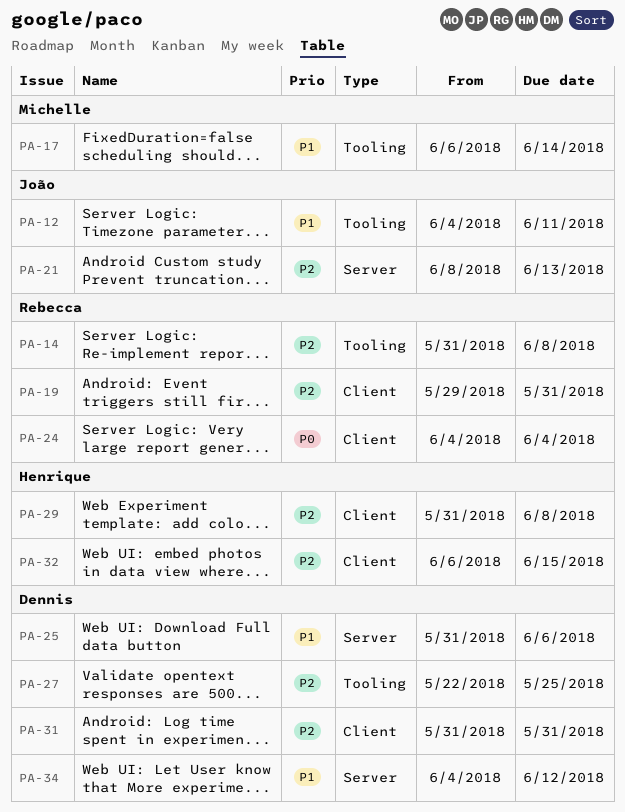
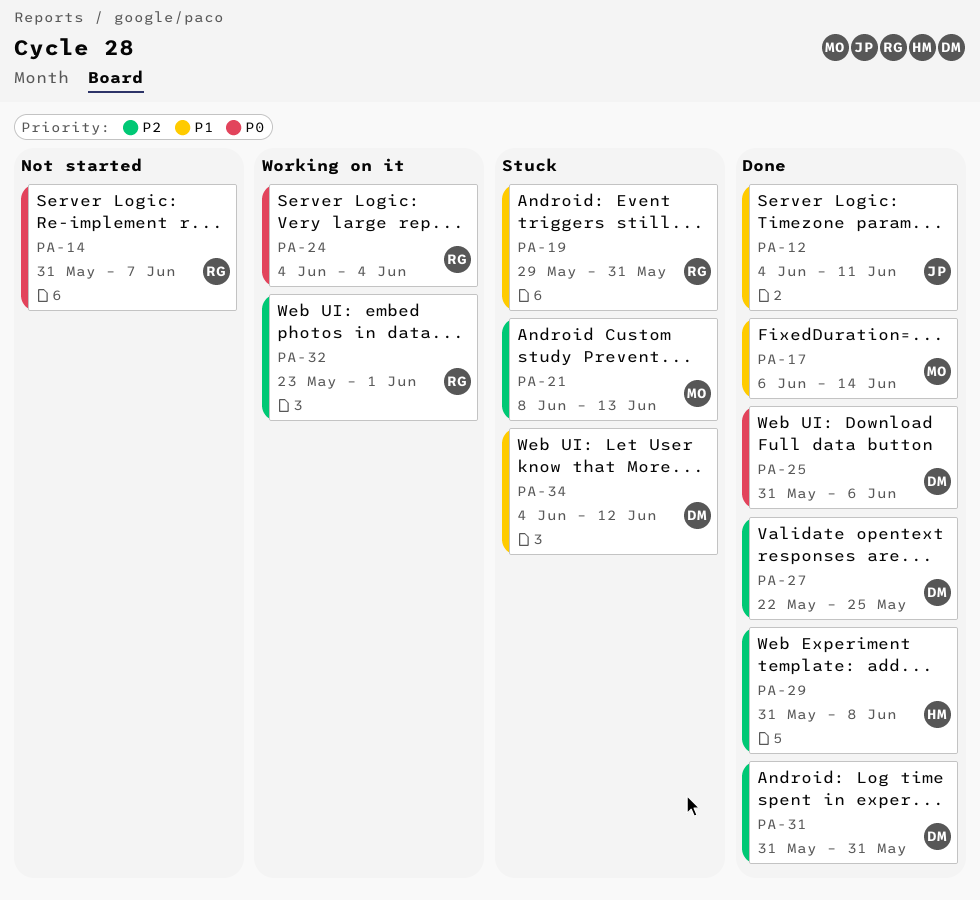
PA-14, priority: P2 -> P0
PA-14, due: Jun 8 -> Jun 7
PA-19, priority: P2 -> P1
PA-21, owner: João -> Michelle
PA-25, priority: P1 -> P0
PA-32, owner: Henrique -> Rebecca
PA-32, start: Jun 6 -> May 23
PA-32, due: Jun 15 -> Jun 1

